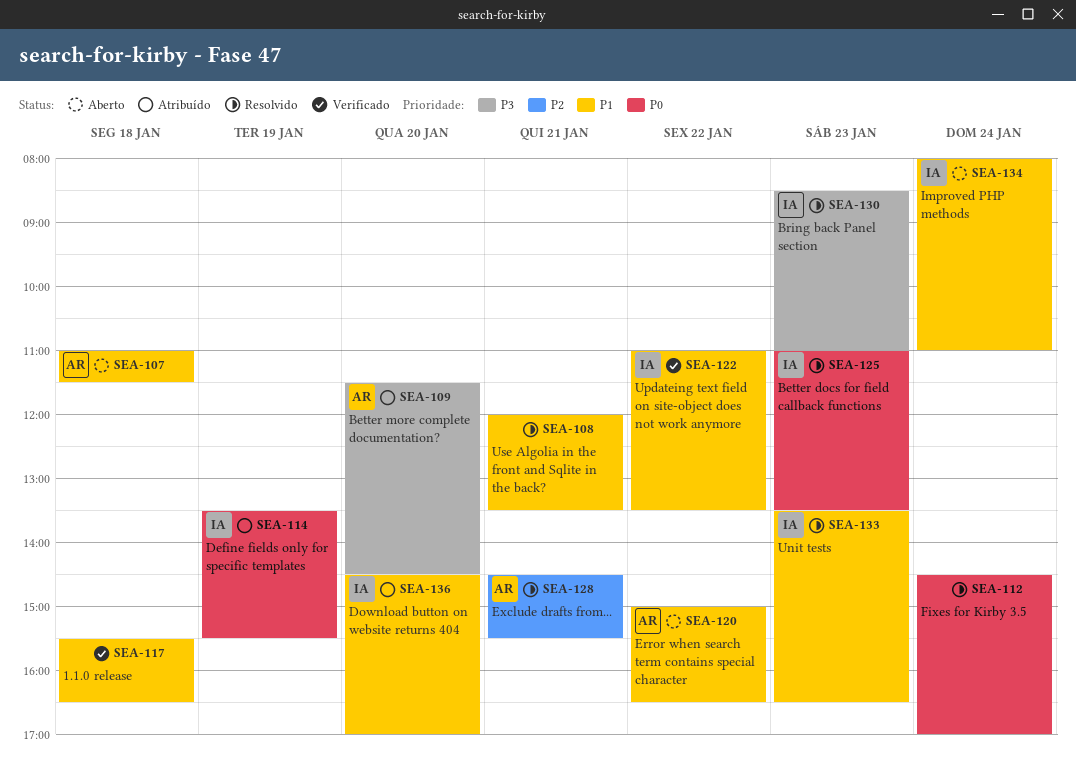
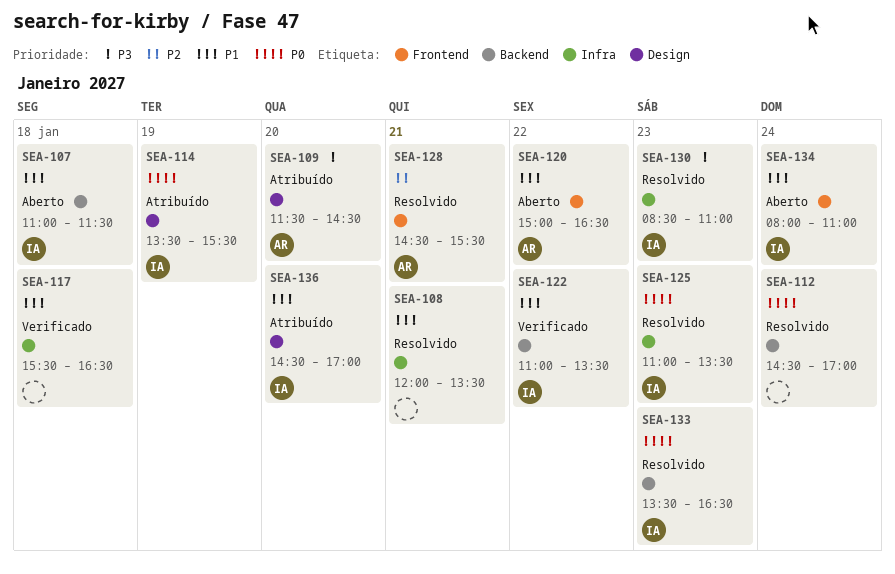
SEA-107, owner: AR -> IA
SEA-133, priority: P1 -> P0

